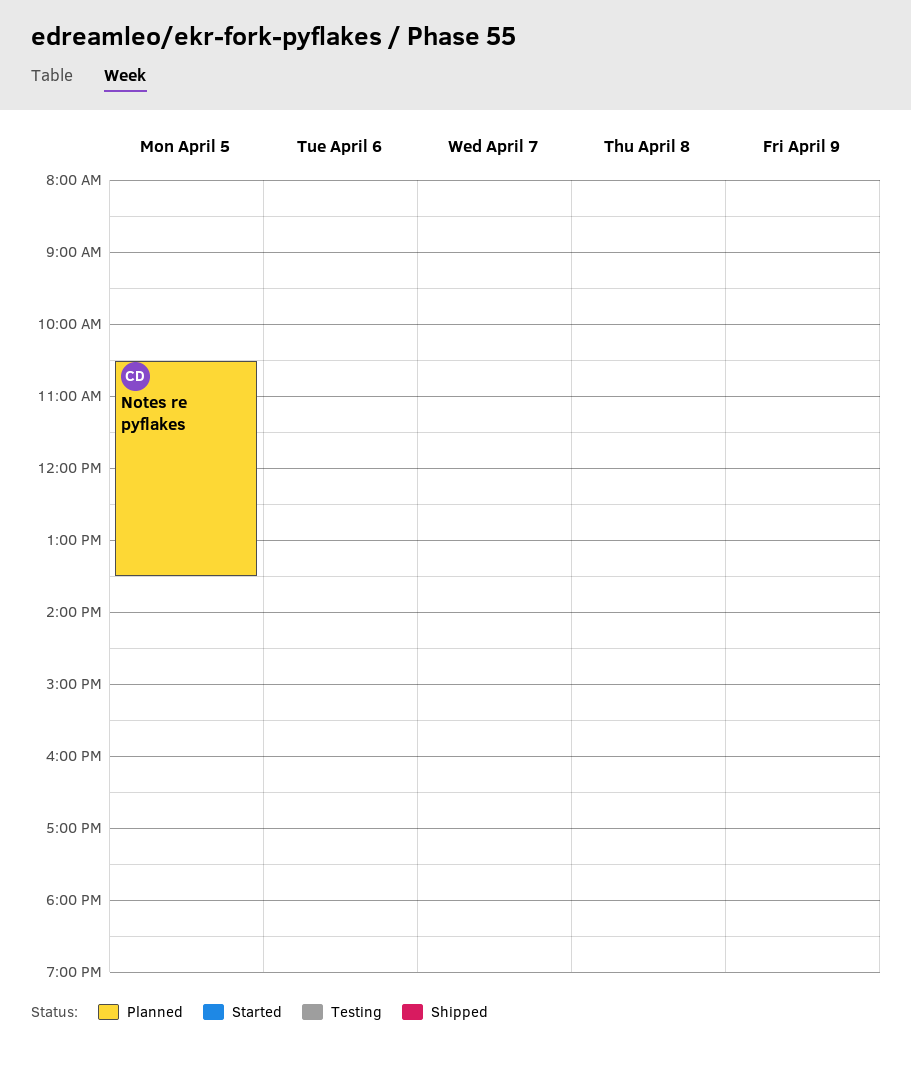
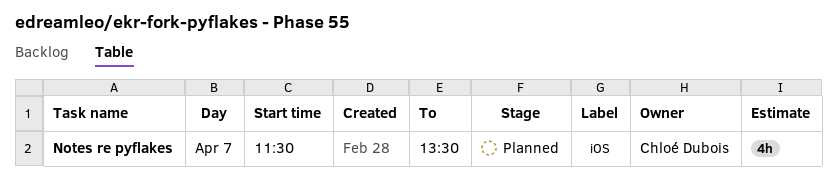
Notes re pyflakes, day: Apr 5 -> Apr 7
Notes re pyflakes, begins: 10:30 -> 11:30

